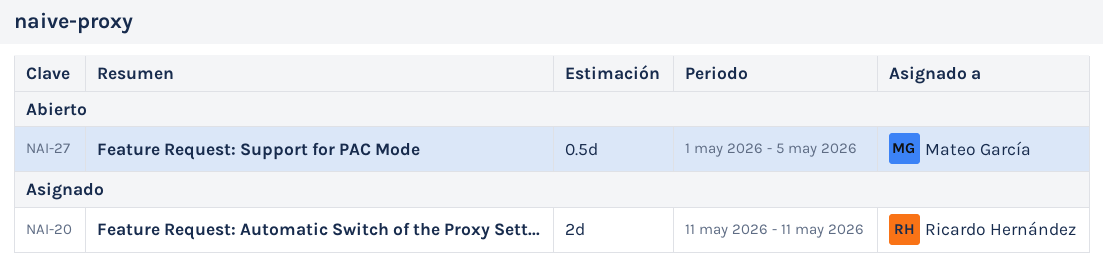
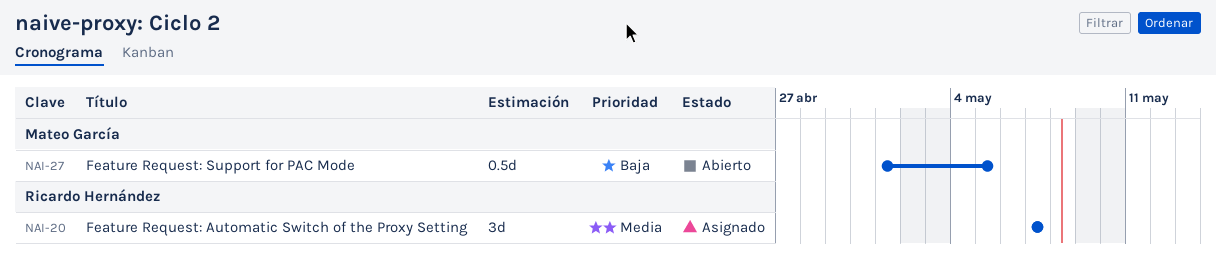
NAI-20, estimate: 2d -> 3d
NAI-20, start: May 11 -> May 7
NAI-20, due: May 11 -> May 7

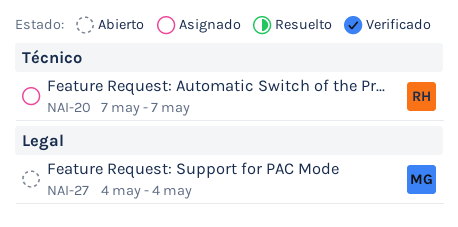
NAI-27, start: May 1 -> May 4
NAI-27, due: May 5 -> May 4

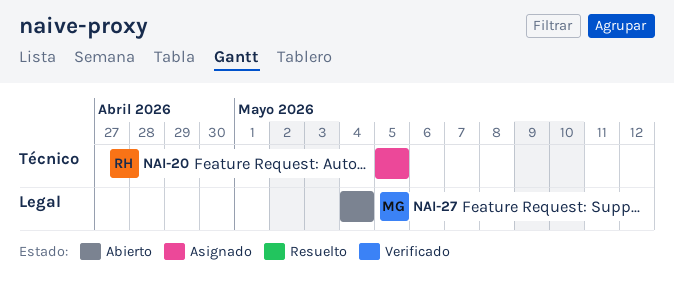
NAI-20, start: May 7 -> May 5
NAI-20, due: May 7 -> May 5

